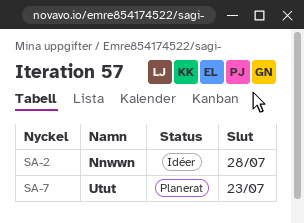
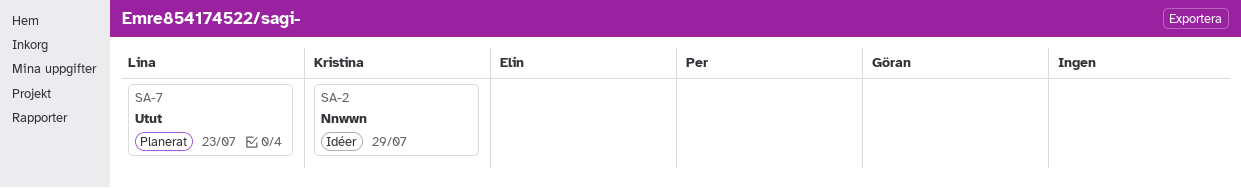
SA-2, due: Jul 28 -> Jul 29

